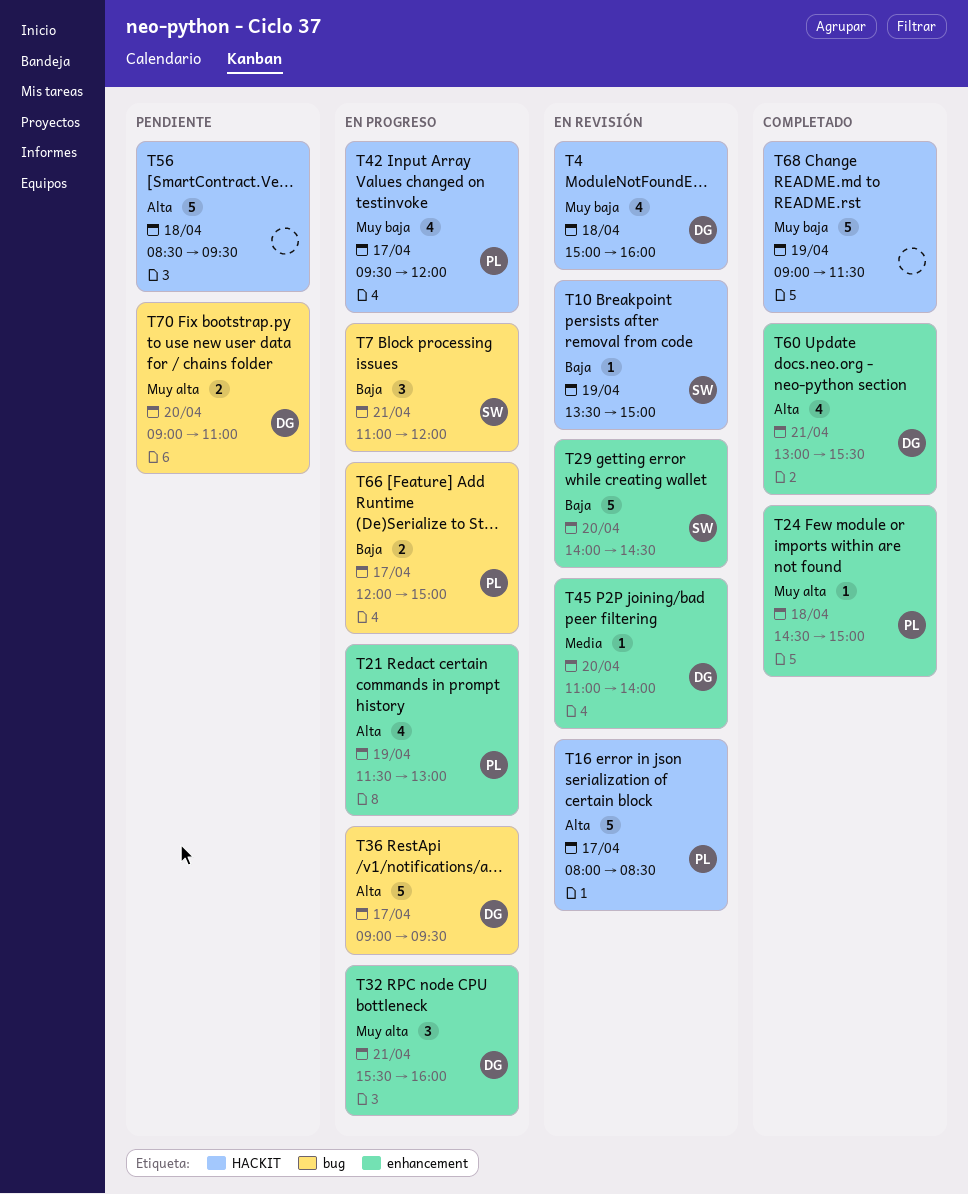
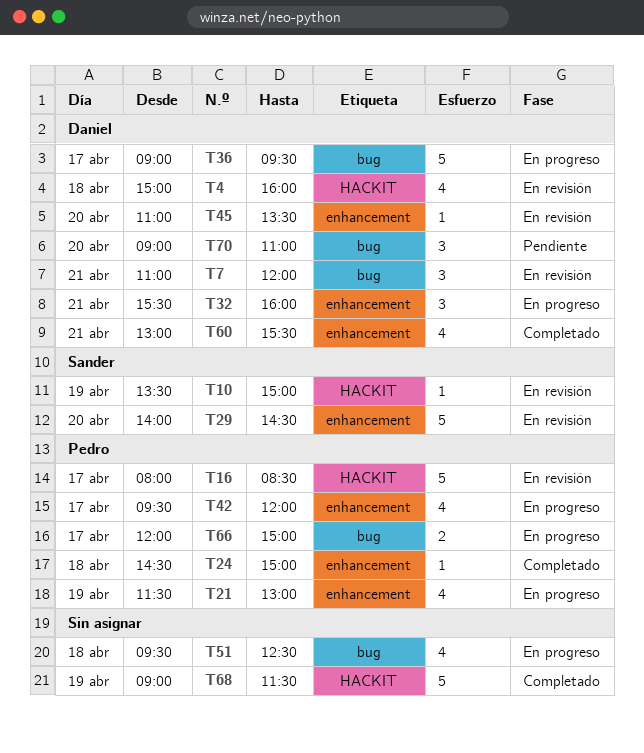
T7, status: En progreso -> En revisión
T7, owner: Sander -> Daniel
T42, label: HACKIT -> enhancement
T45, ends: 14:00 -> 13:30
T51: none -> present
T56: present -> none
T70, estimate: 2 -> 3

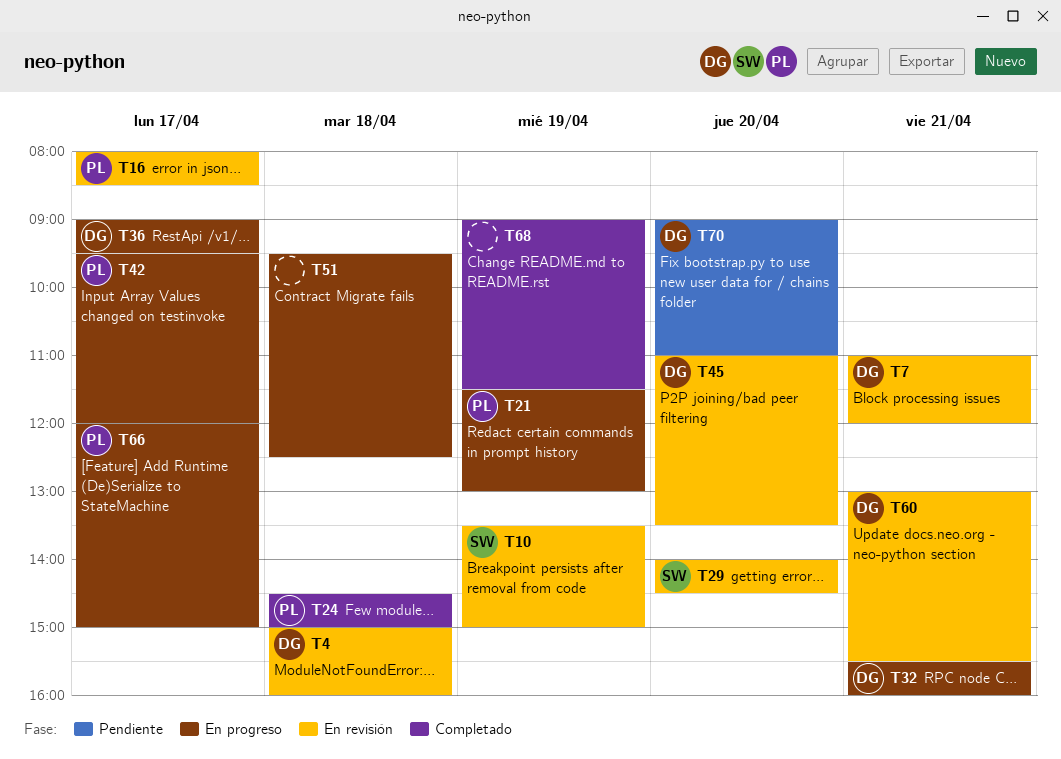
T60, status: Completado -> En revisión

